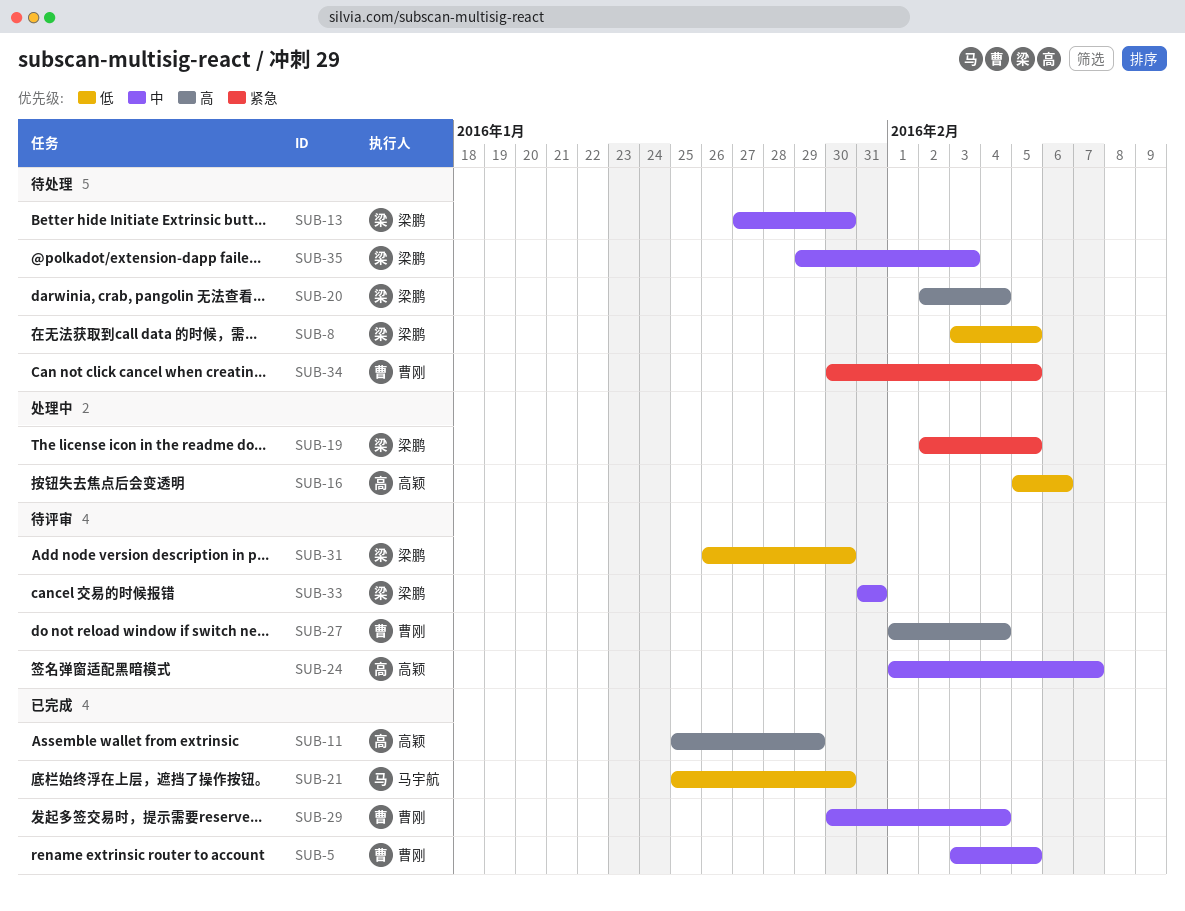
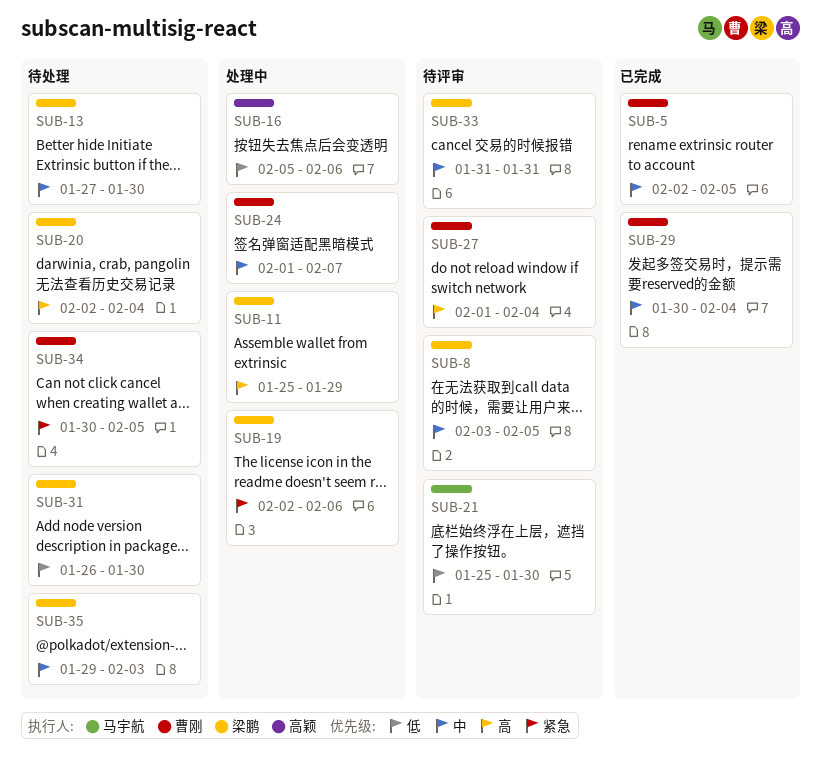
SUB-5, start: Feb 3 -> Feb 2
SUB-8, status: 待处理 -> 待评审
SUB-8, priority: 低 -> 中
SUB-11, status: 已完成 -> 处理中
SUB-11, owner: 高颖 -> 梁鹏
SUB-19, due: Feb 5 -> Feb 6
SUB-21, status: 已完成 -> 待评审
SUB-24, status: 待评审 -> 处理中
SUB-24, owner: 高颖 -> 曹刚
SUB-31, status: 待评审 -> 待处理

